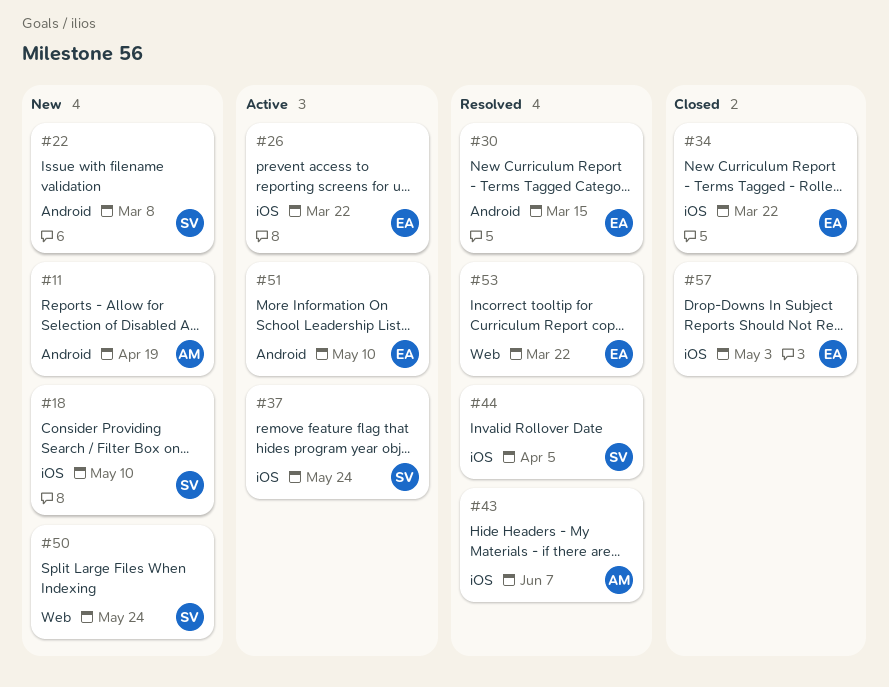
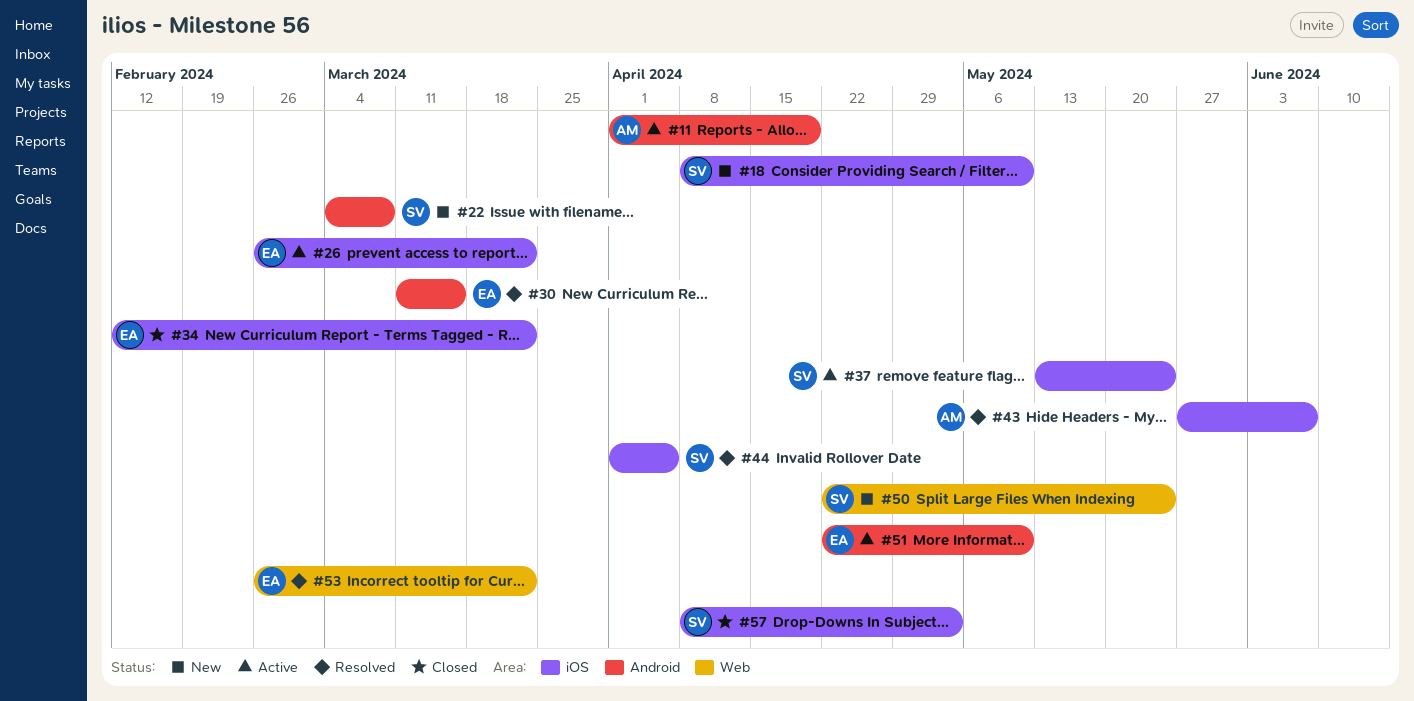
#11, status: New -> Active
#57, owner: EA -> SV

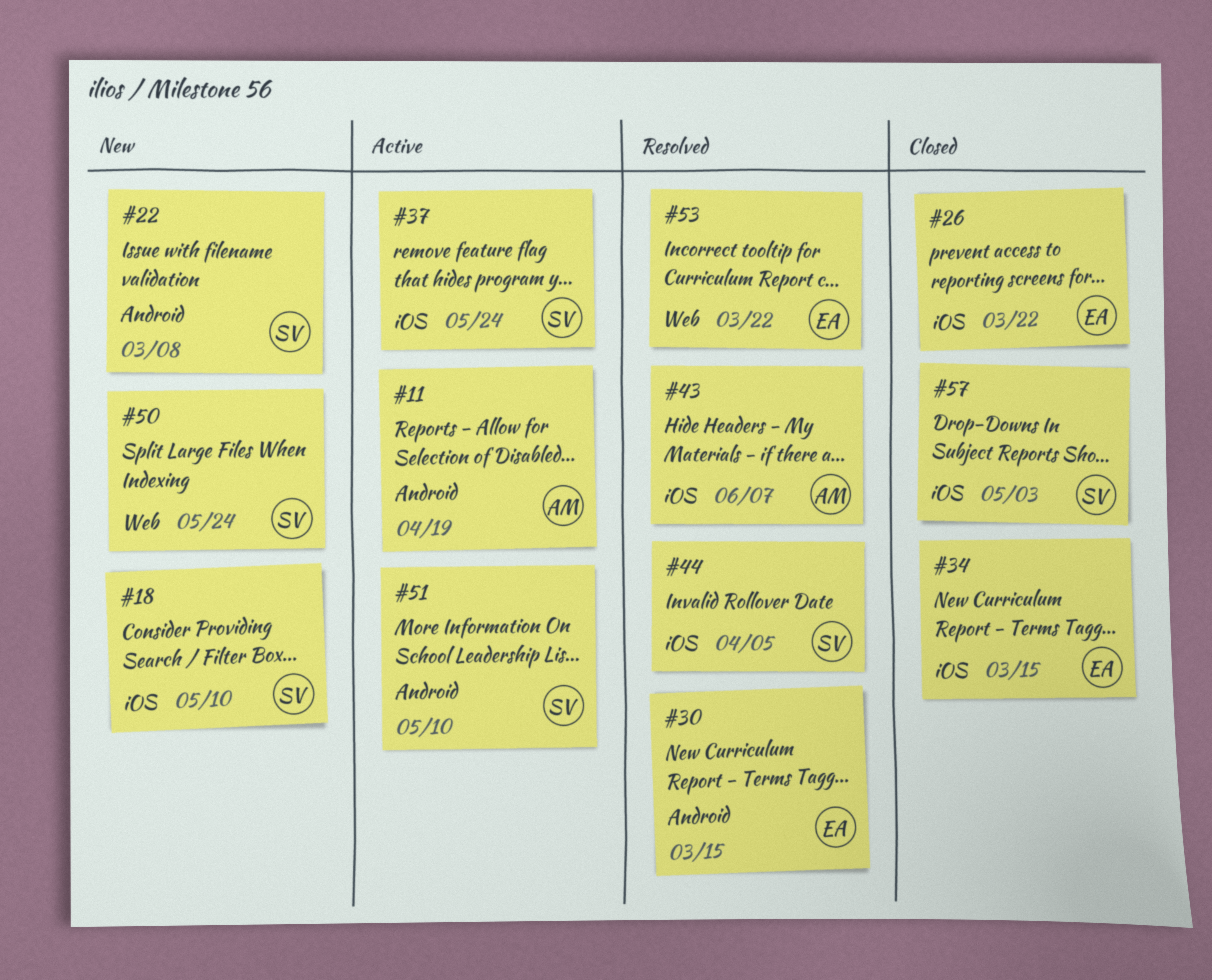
#26, status: Active -> Closed
#34, due: Mar 22 -> Mar 15
#51, owner: EA -> SV

